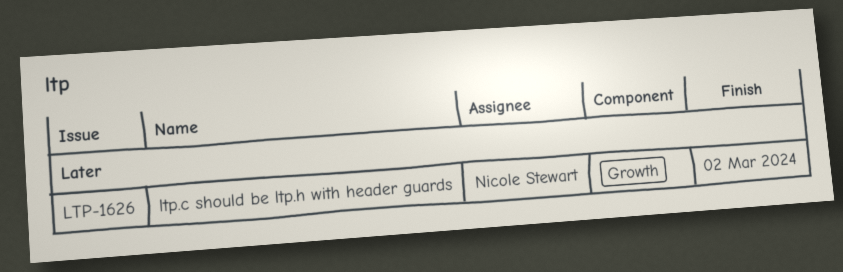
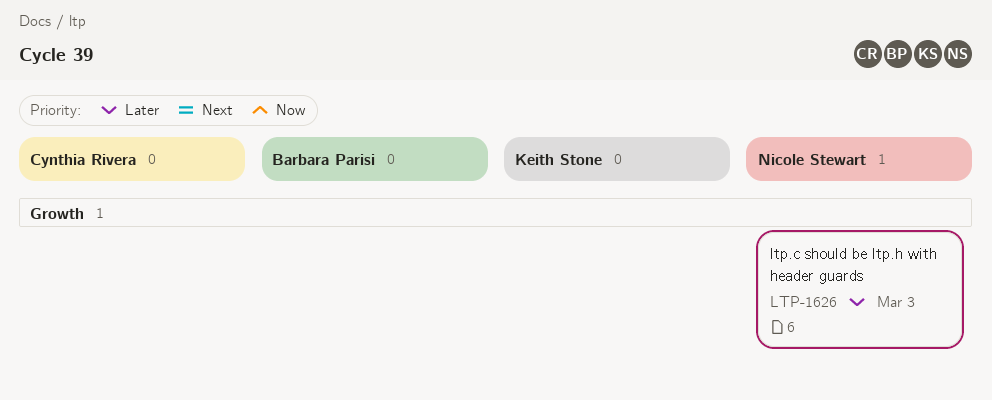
LTP-1626, due: Mar 2 -> Mar 3

